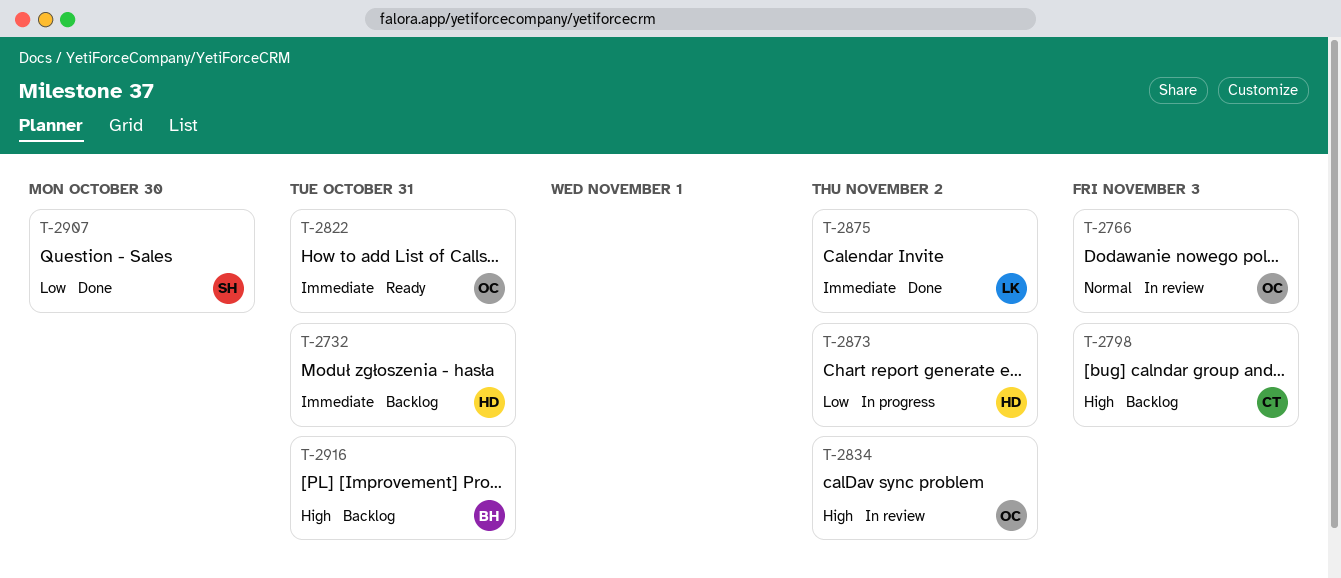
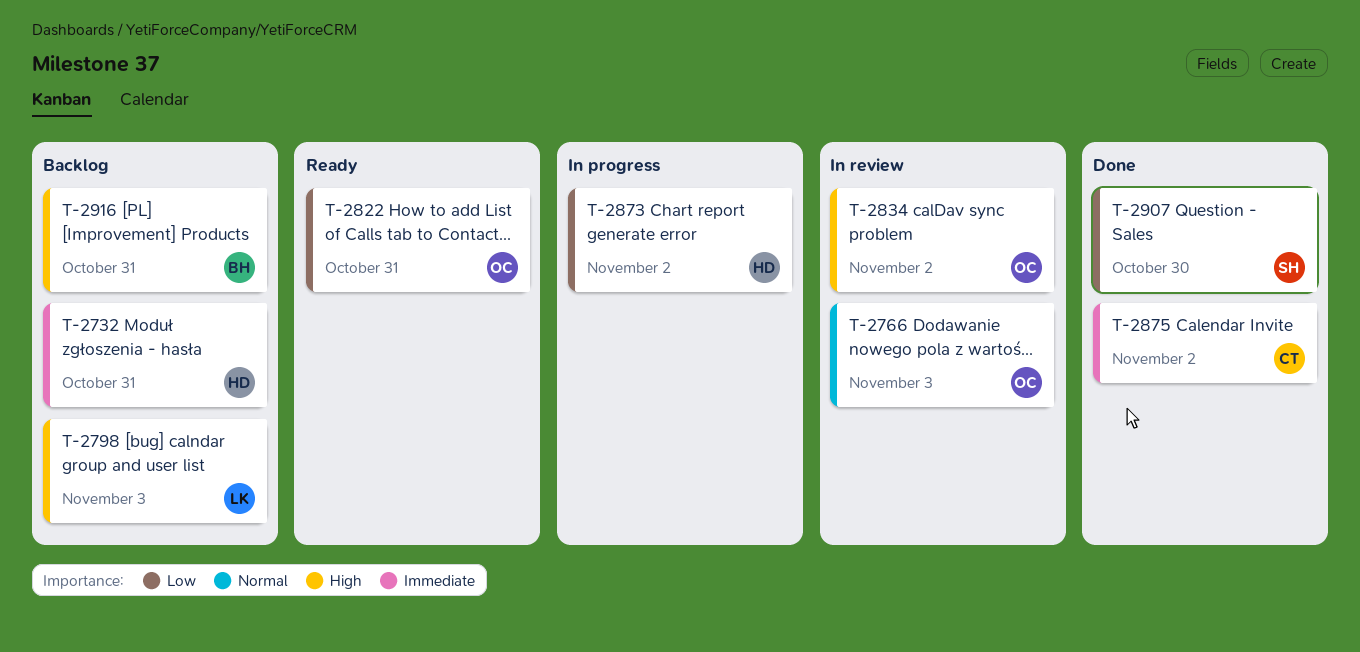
T-2798, owner: CT -> LK
T-2822, priority: Immediate -> Low
T-2875, owner: LK -> CT

